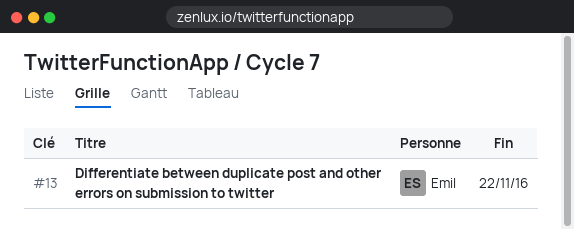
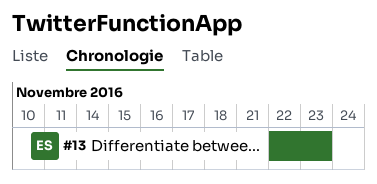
#13, due: Nov 22 -> Nov 23

